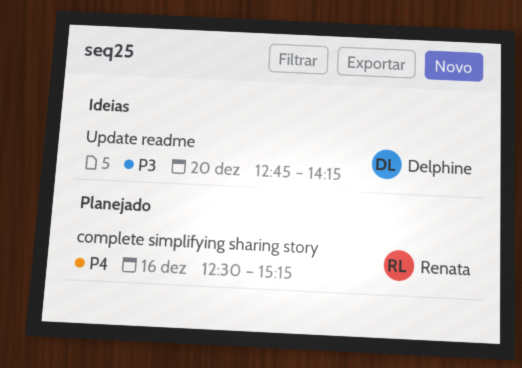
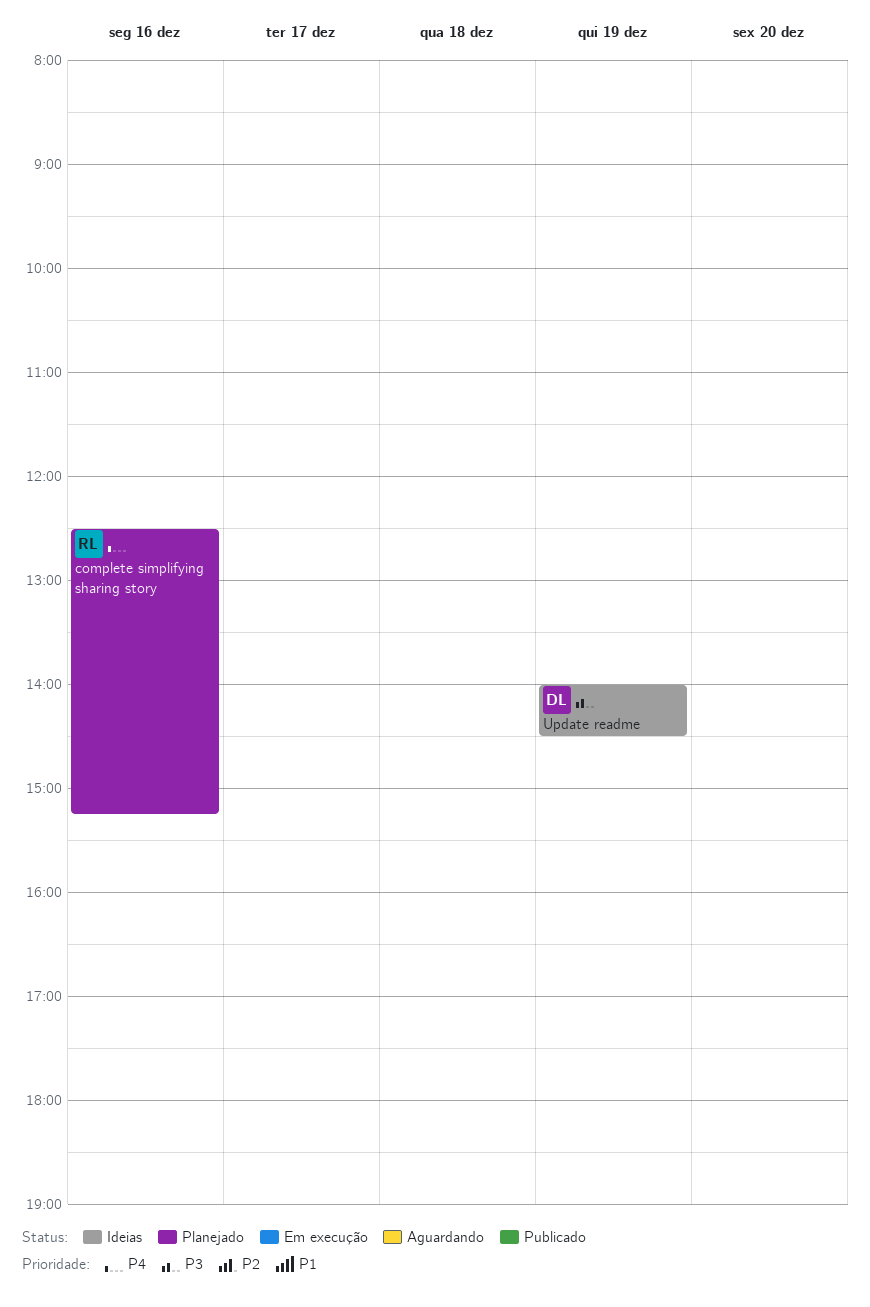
Update readme, day: Dec 20 -> Dec 19
Update readme, begins: 12:45 -> 14:00
Update readme, ends: 14:15 -> 14:30

